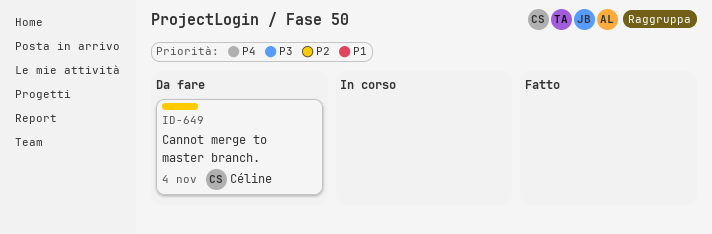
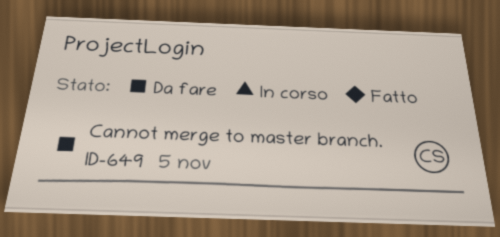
ID-649, due: Nov 4 -> Nov 5

